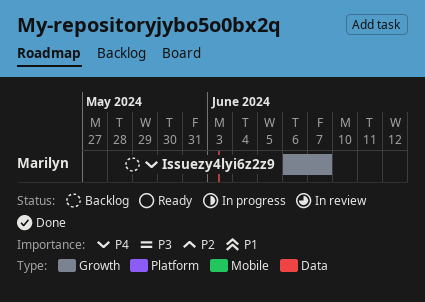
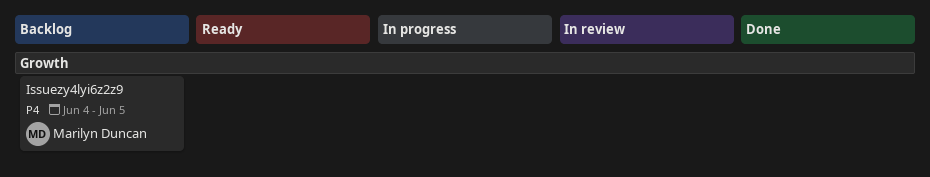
Issuezy4lyi6z2z9, start: Jun 6 -> Jun 4
Issuezy4lyi6z2z9, due: Jun 7 -> Jun 5

